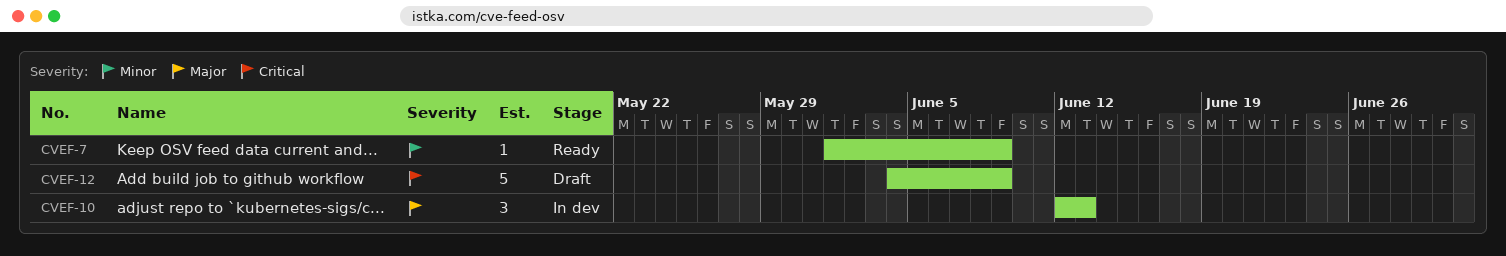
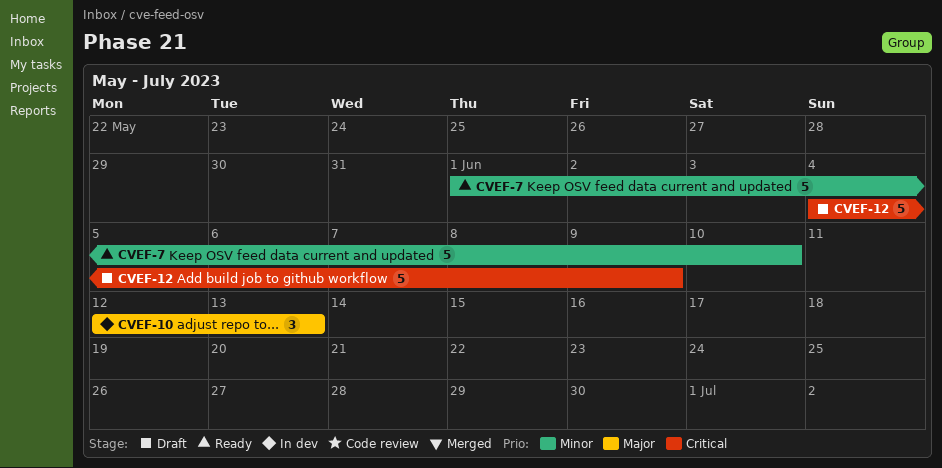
CVEF-7, estimate: 1 -> 5
CVEF-7, due: Jun 9 -> Jun 10

